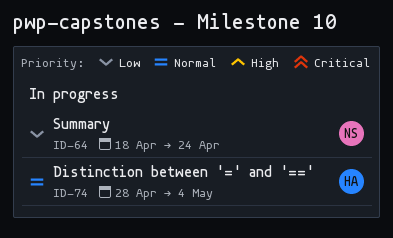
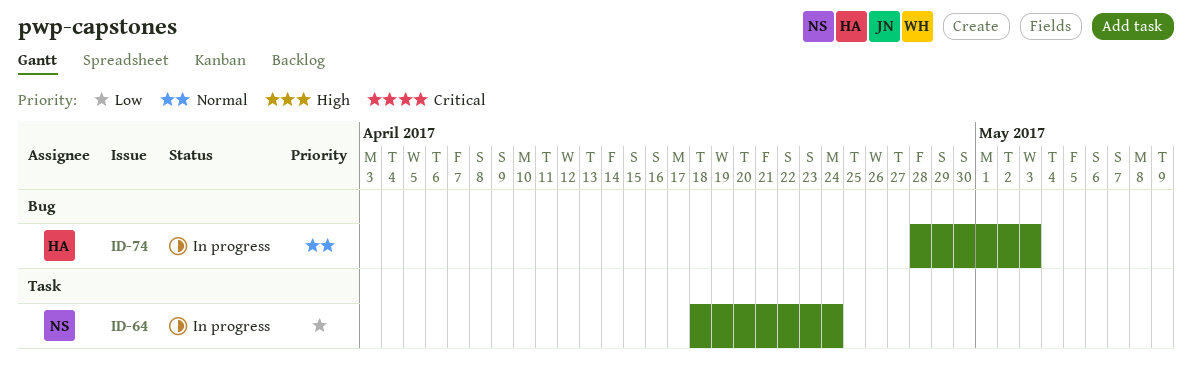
ID-74, due: May 4 -> May 3

